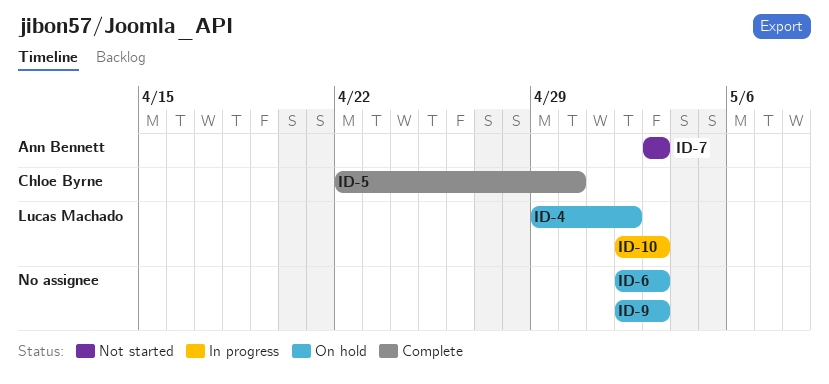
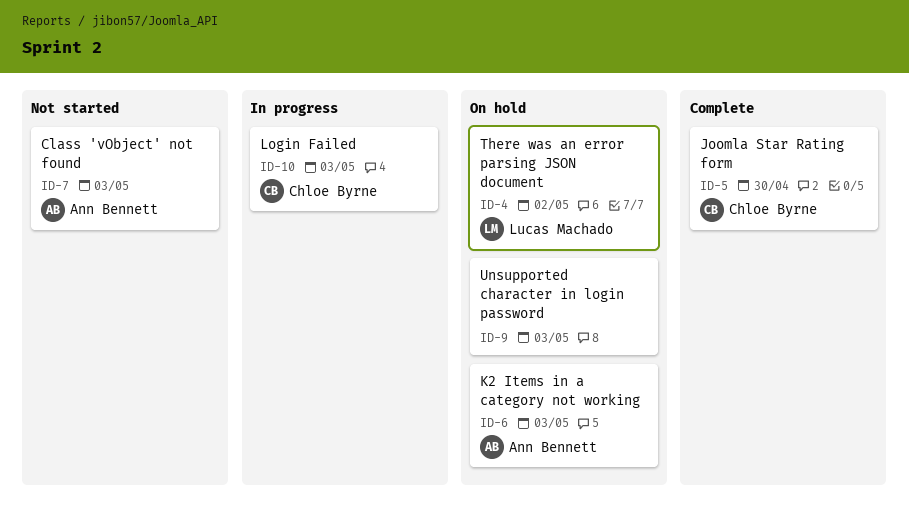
ID-6, owner: none -> Ann Bennett
ID-10, owner: Lucas Machado -> Chloe Byrne

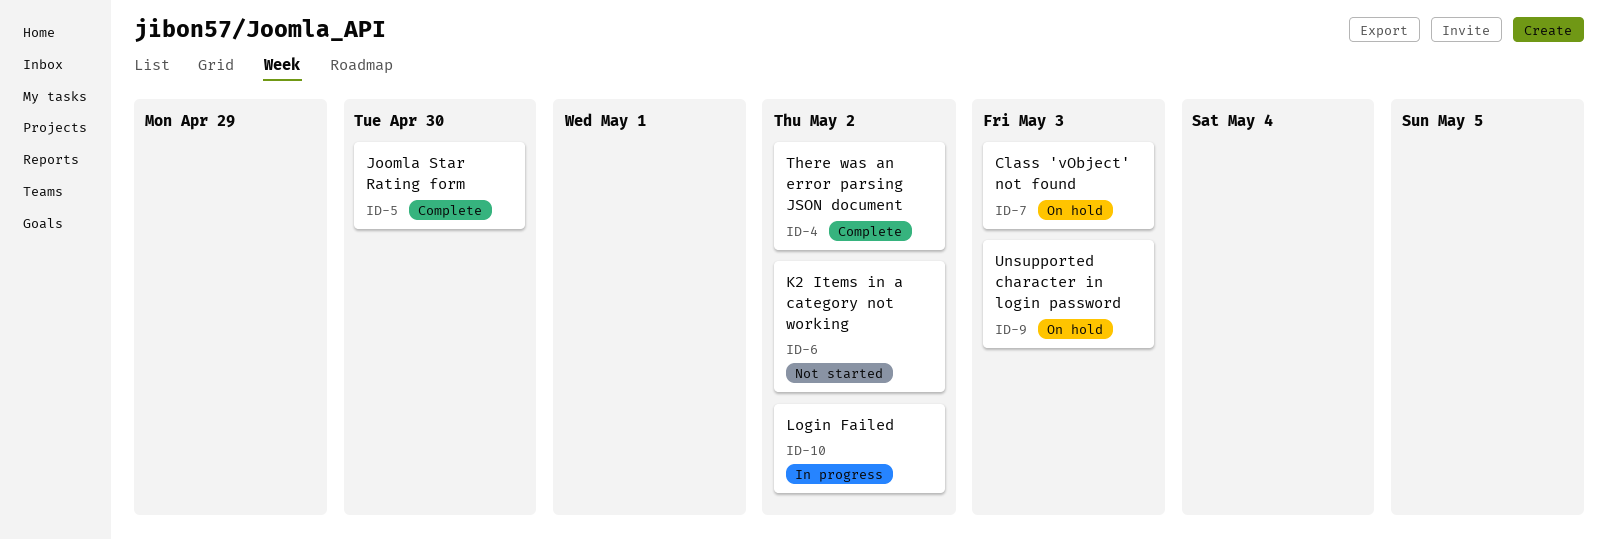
ID-4, status: On hold -> Complete
ID-6, status: On hold -> Not started
ID-6, due: May 3 -> May 2
ID-7, status: Not started -> On hold
ID-10, due: May 3 -> May 2

